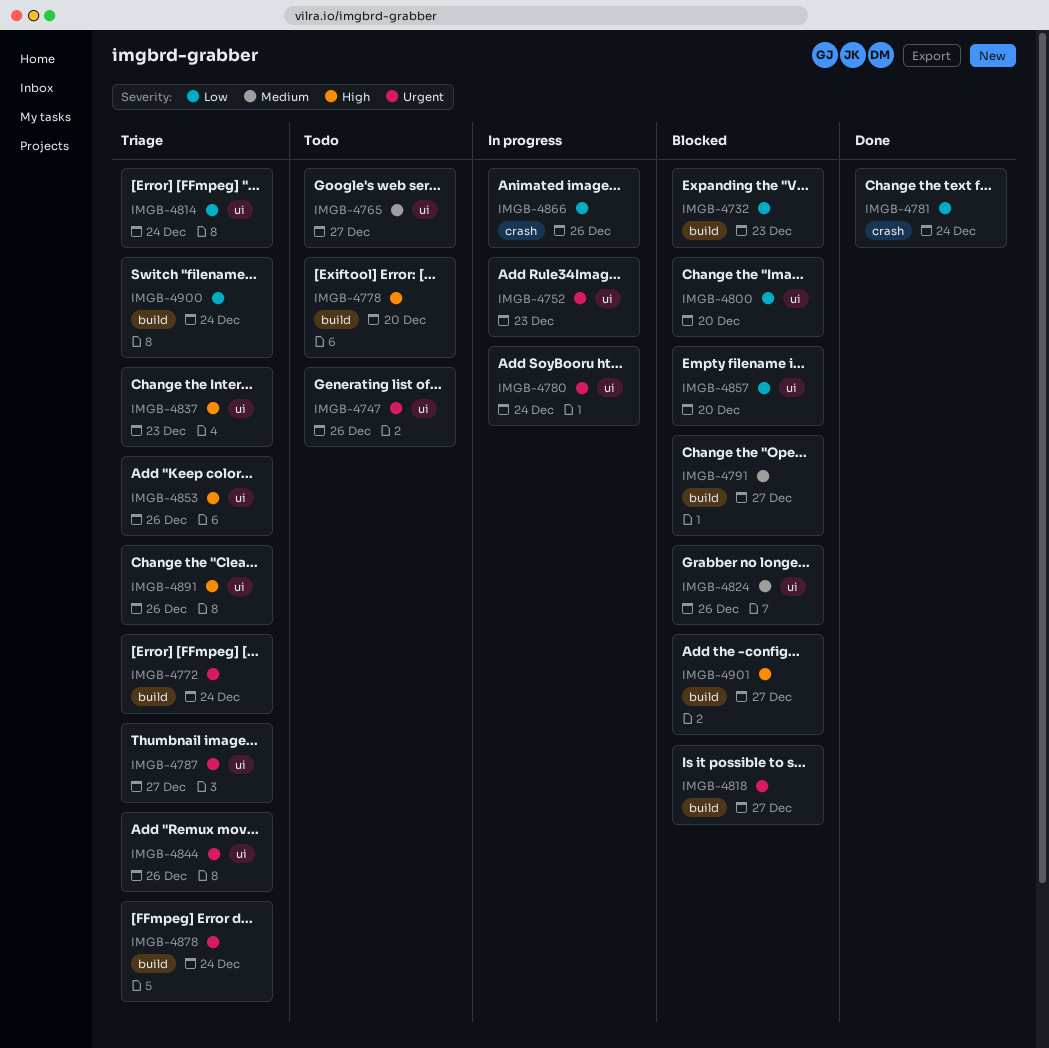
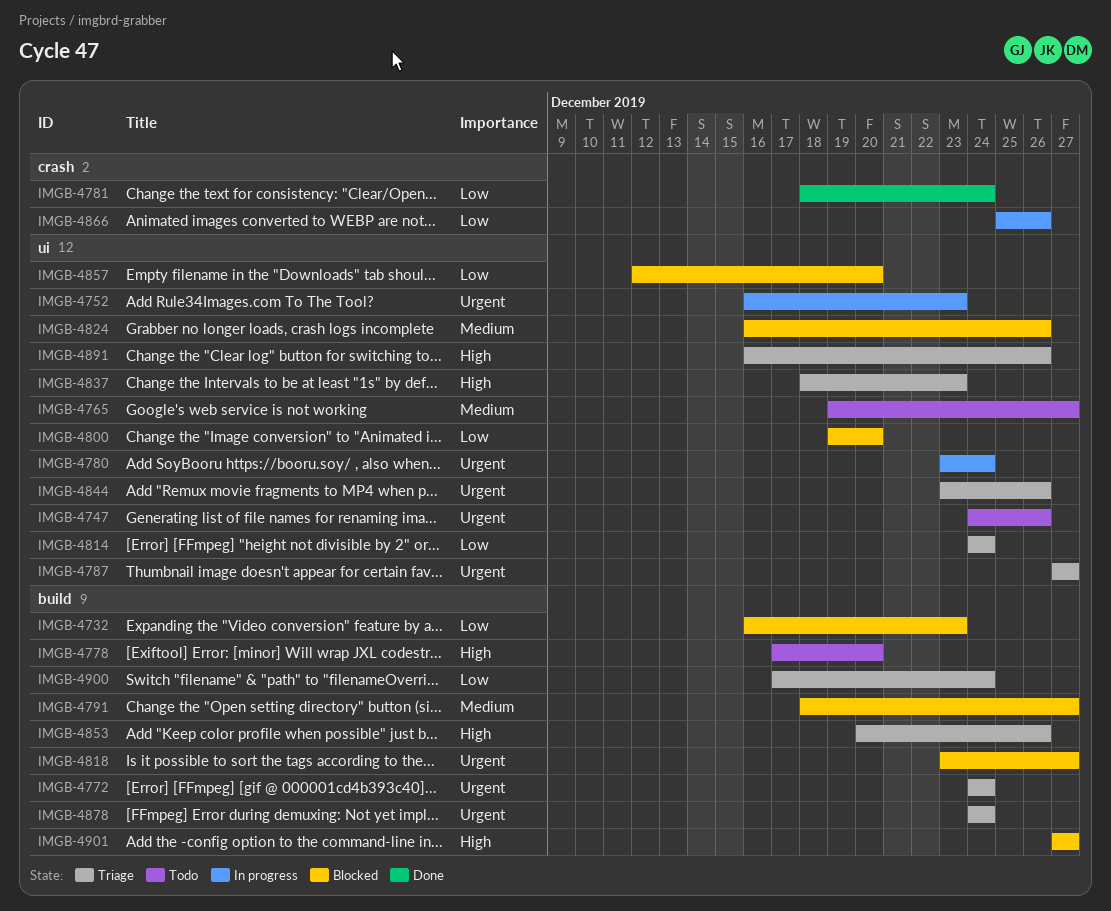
IMGB-4853, label: ui -> build

